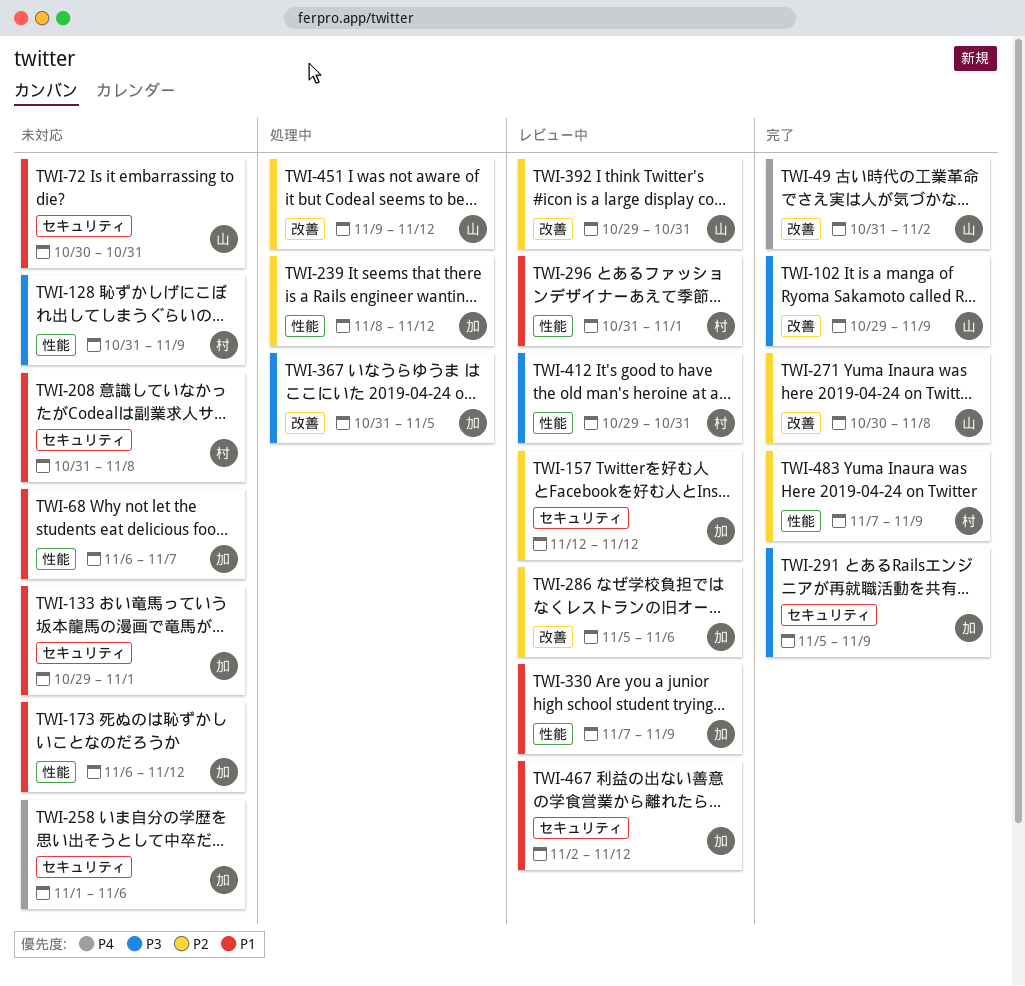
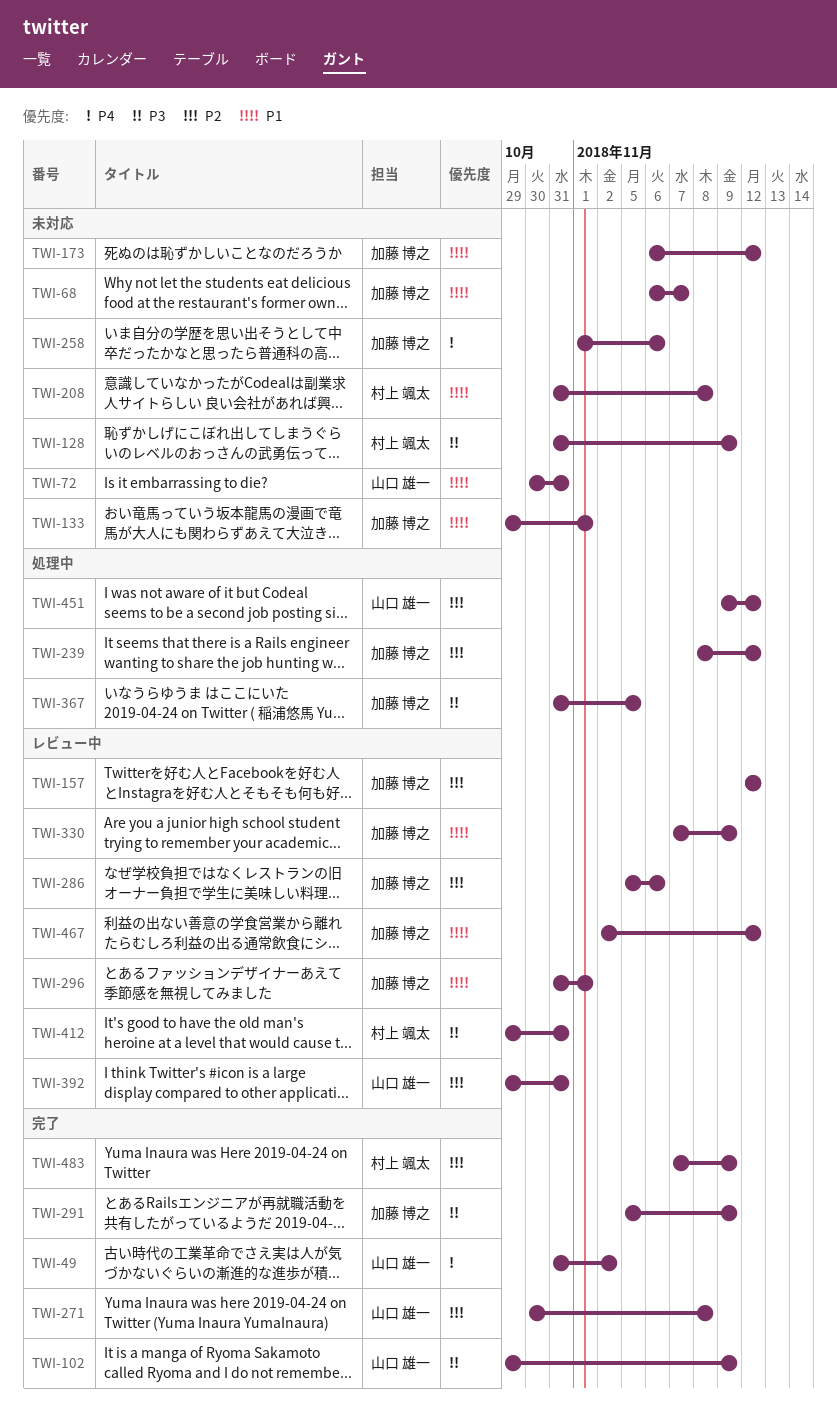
TWI-296, owner: 村上 颯太 -> 加藤 博之

